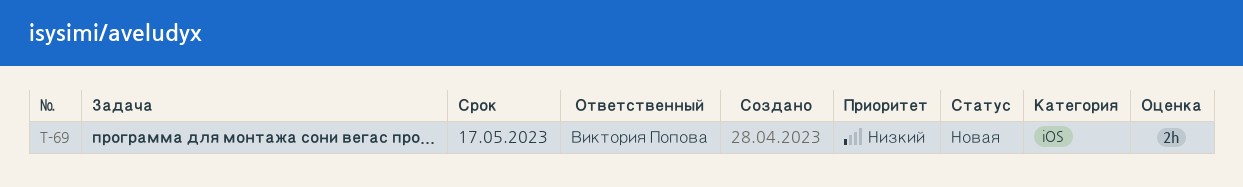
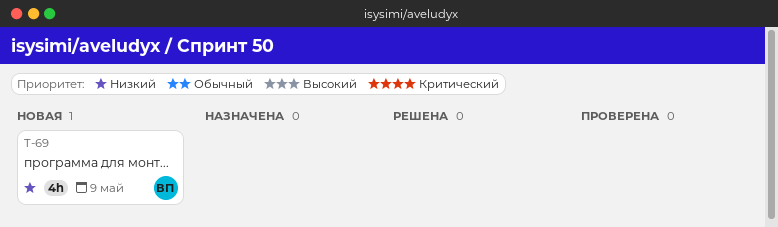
T-69, estimate: 2h -> 4h
T-69, due: May 17 -> May 9

